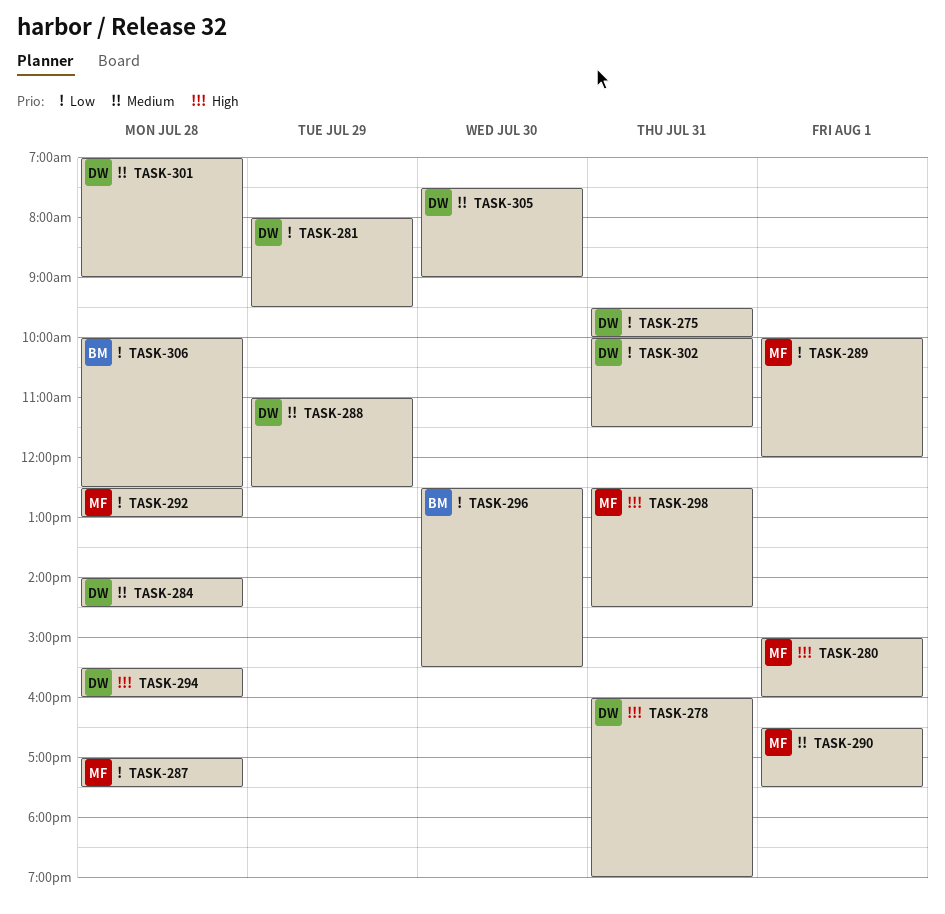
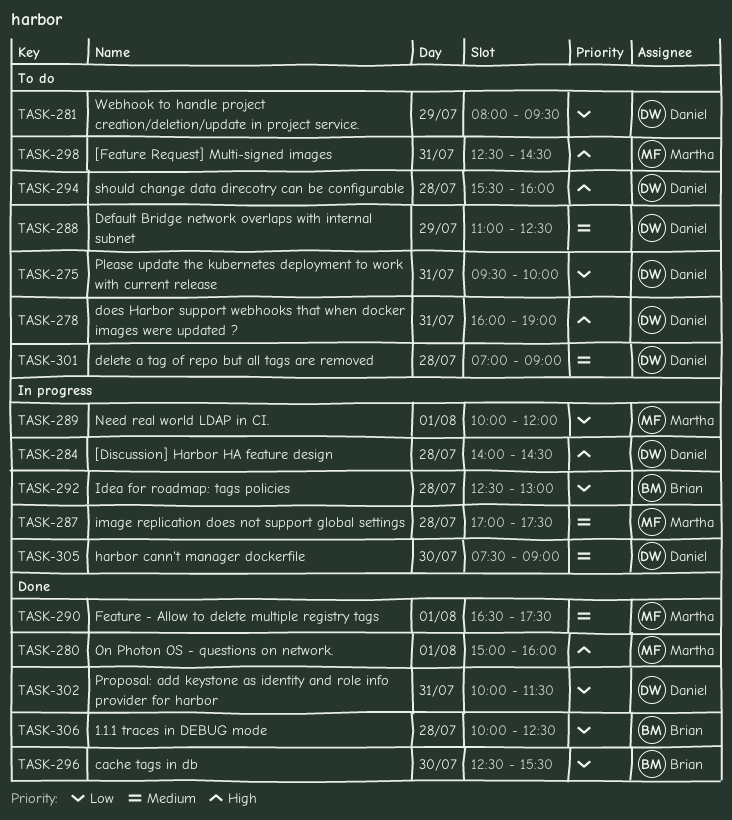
TASK-284, priority: Medium -> High
TASK-287, priority: Low -> Medium
TASK-292, owner: Martha -> Brian

